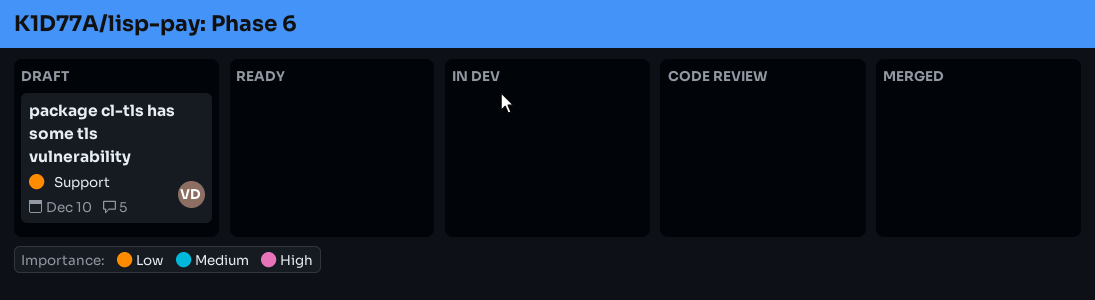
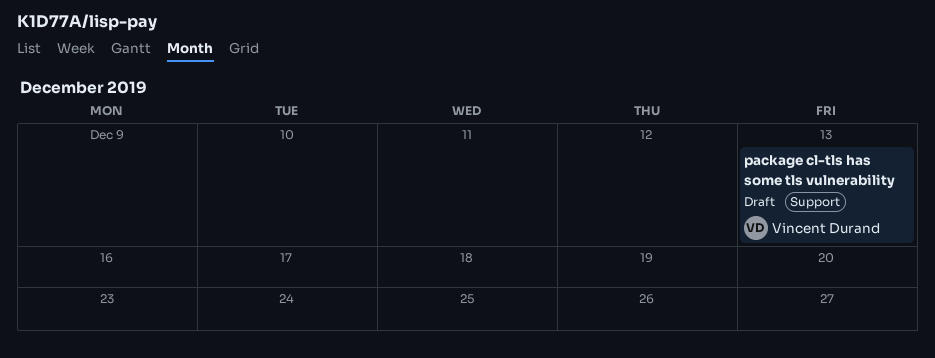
package cl-tls has some tls vulnerability, due: Dec 10 -> Dec 13

